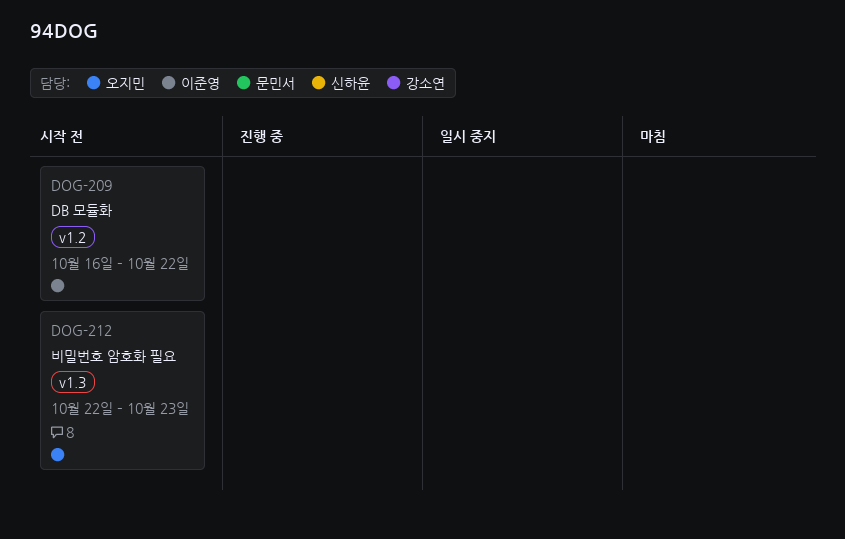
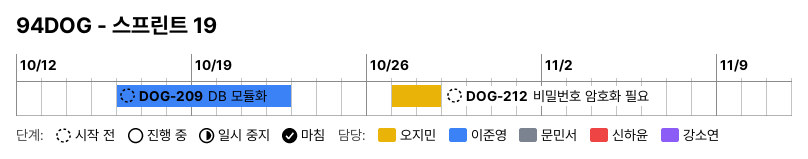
DOG-212, start: Oct 22 -> Oct 27
DOG-212, due: Oct 23 -> Oct 28

